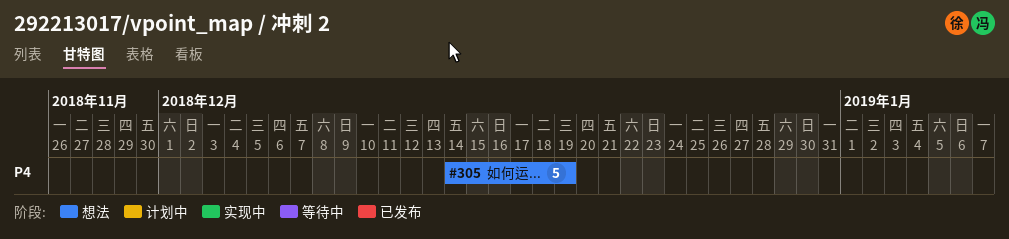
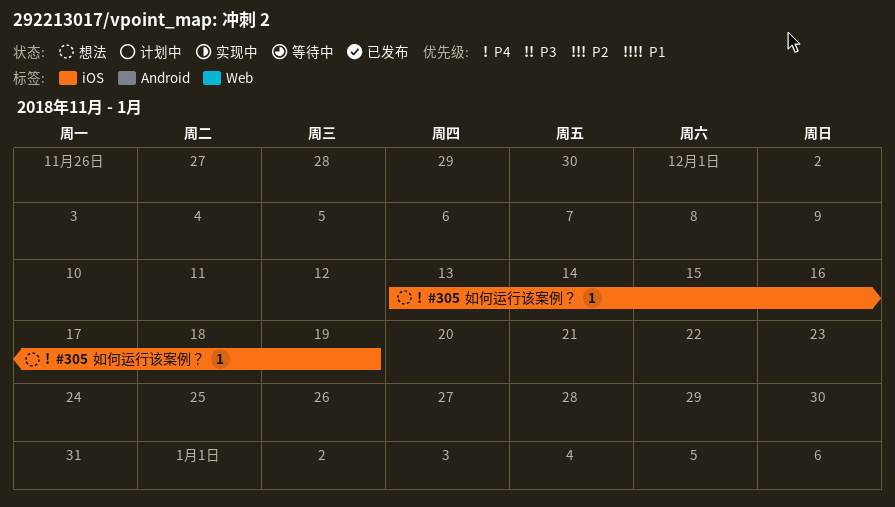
#305, estimate: 5 -> 1
#305, start: Dec 14 -> Dec 13

